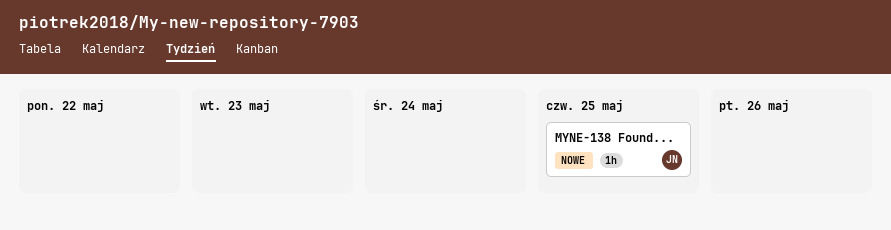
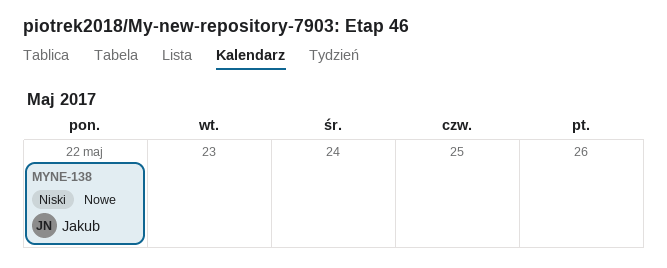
MYNE-138, due: May 25 -> May 22

